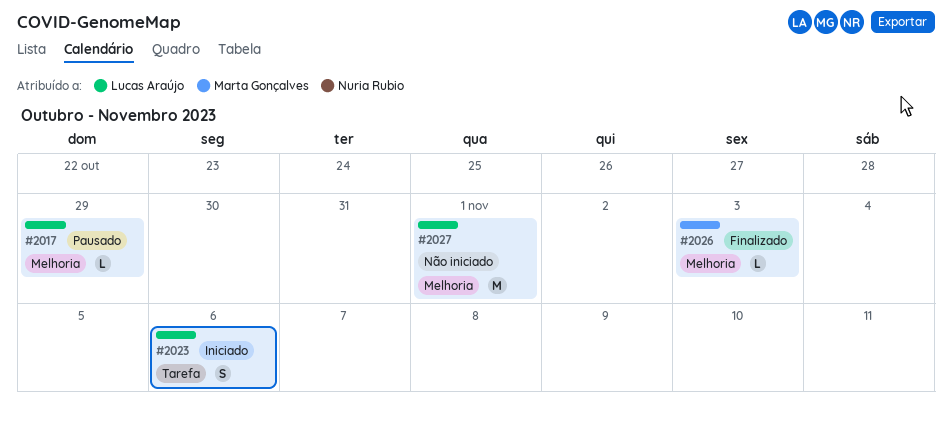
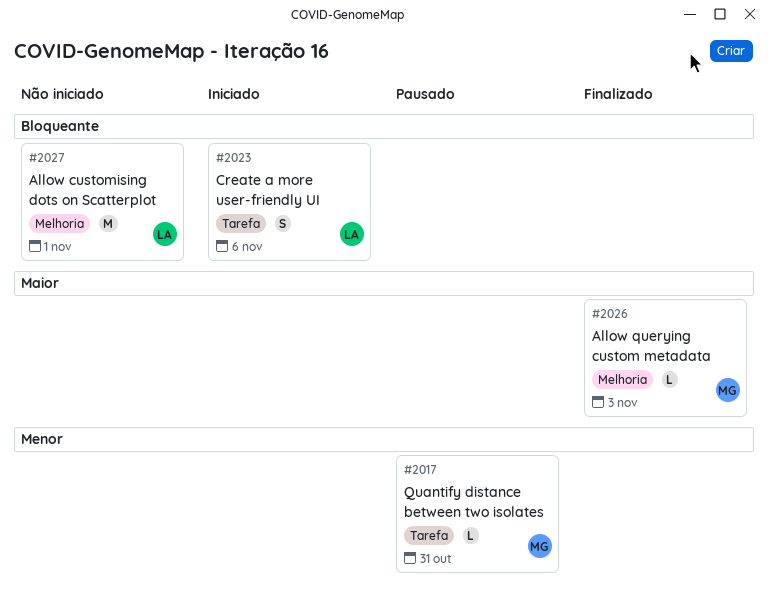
#2017, owner: Lucas Araújo -> Marta Gonçalves
#2017, label: Melhoria -> Tarefa
#2017, due: Oct 29 -> Oct 31

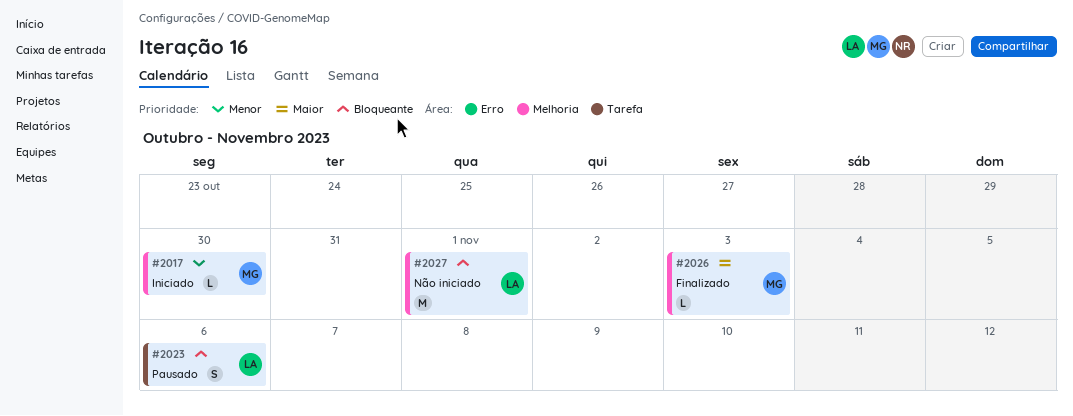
#2017, status: Pausado -> Iniciado
#2017, label: Tarefa -> Melhoria
#2017, due: Oct 31 -> Oct 30
#2023, status: Iniciado -> Pausado

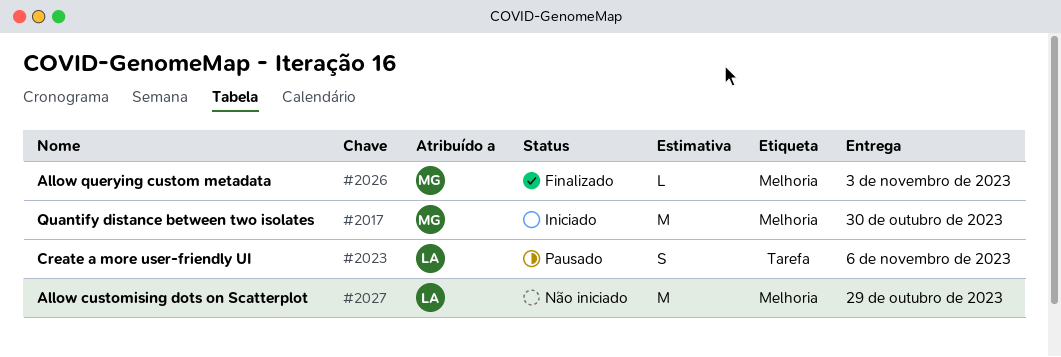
#2017, estimate: L -> M
#2027, due: Nov 1 -> Oct 29

